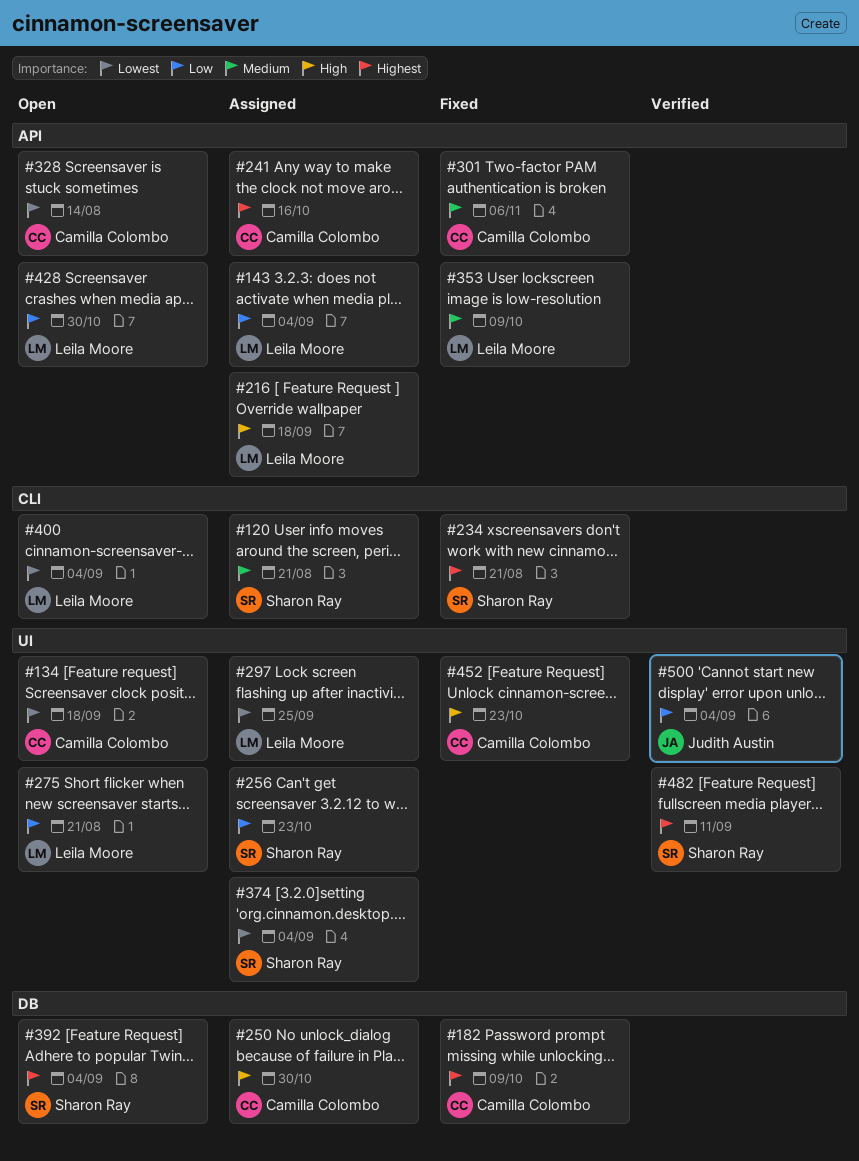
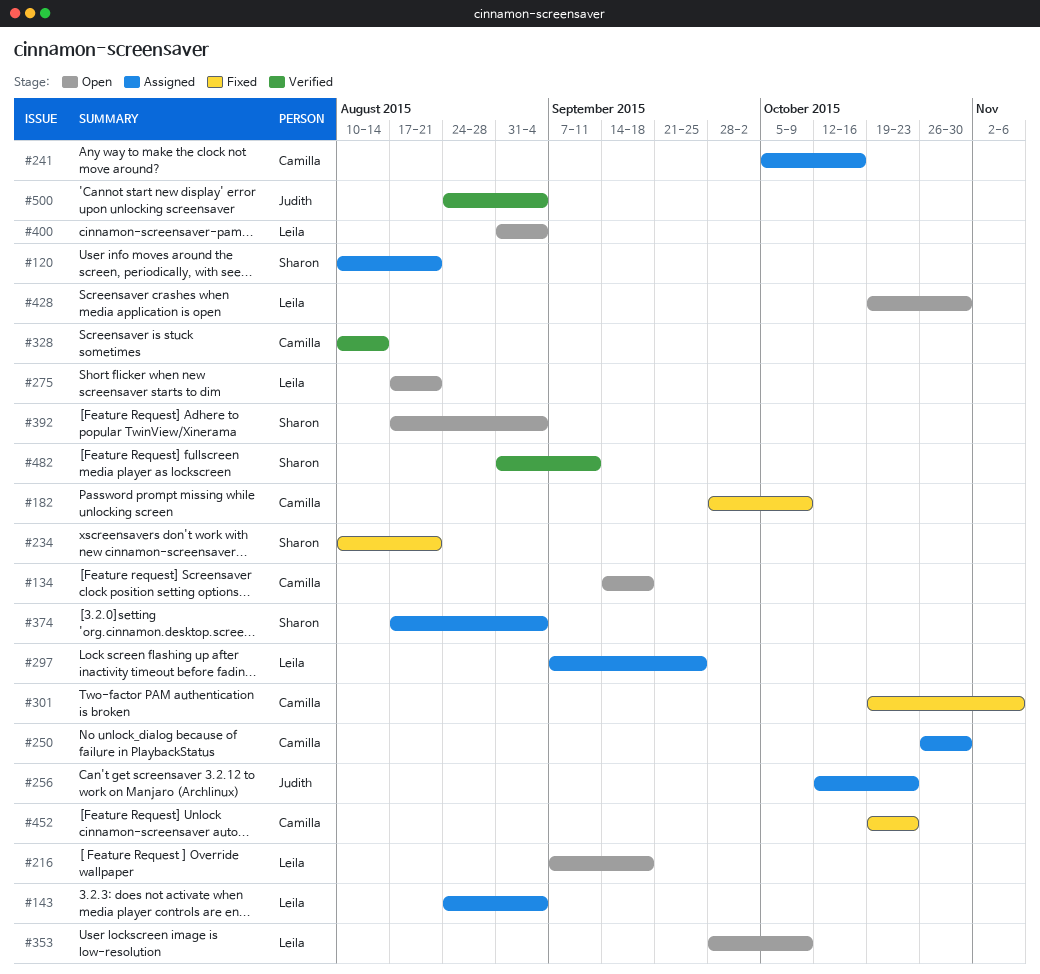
#216, status: Assigned -> Open
#256, owner: Sharon Ray -> Judith Austin
#328, status: Open -> Verified
#353, status: Fixed -> Open

